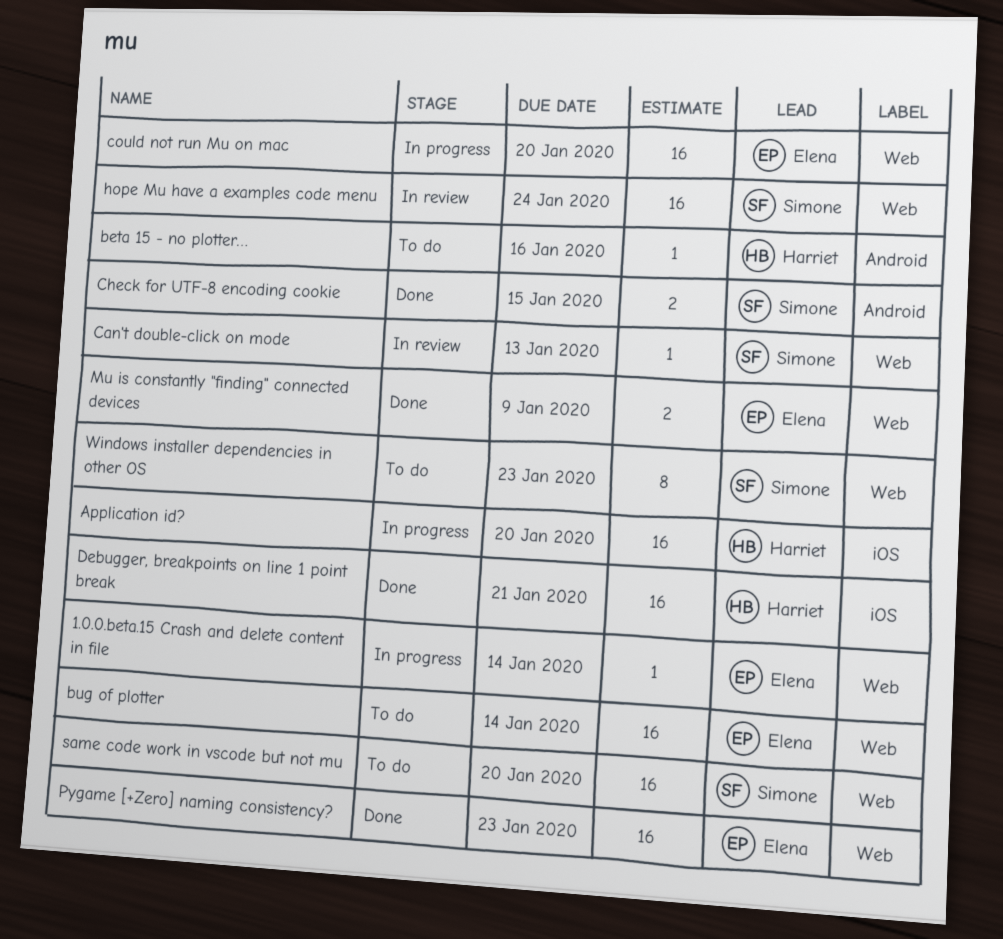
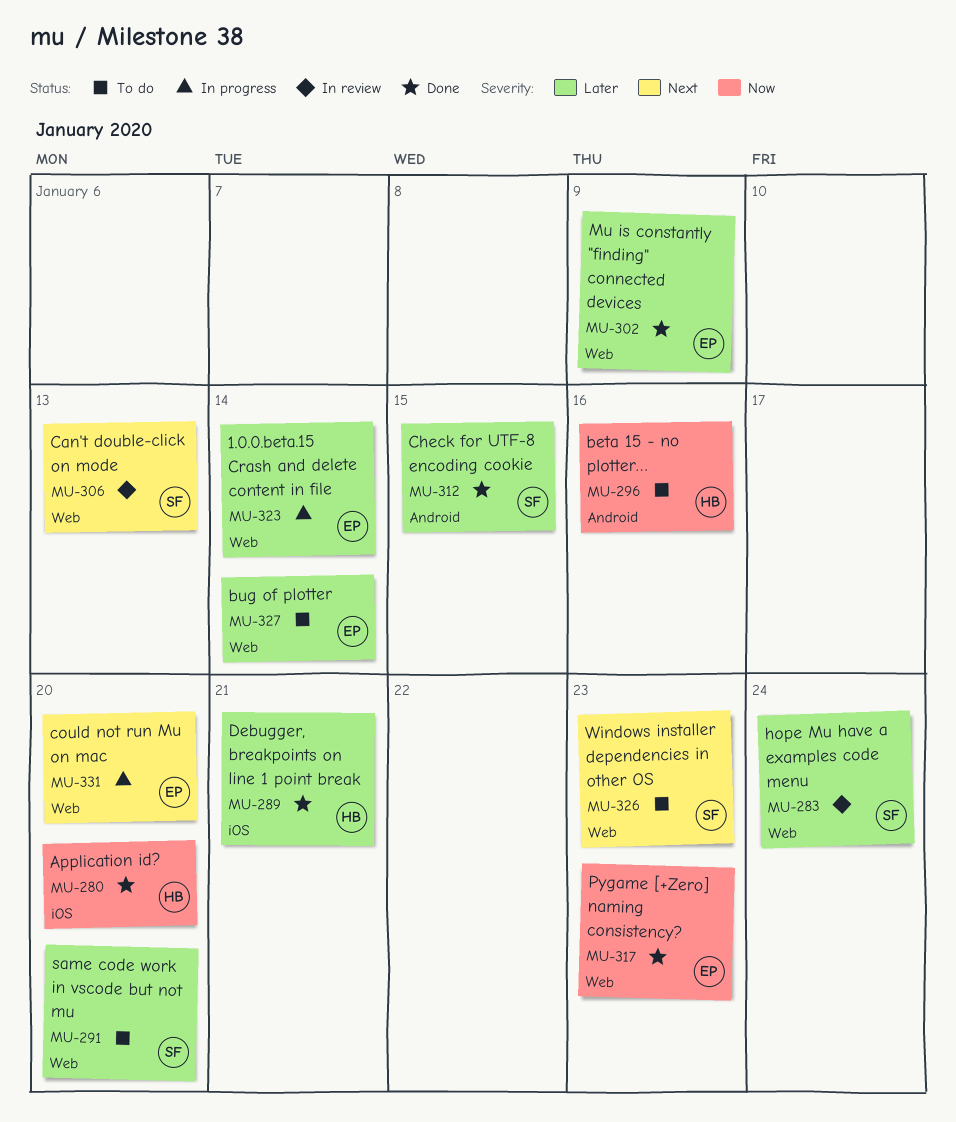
Application id?, status: In progress -> Done

